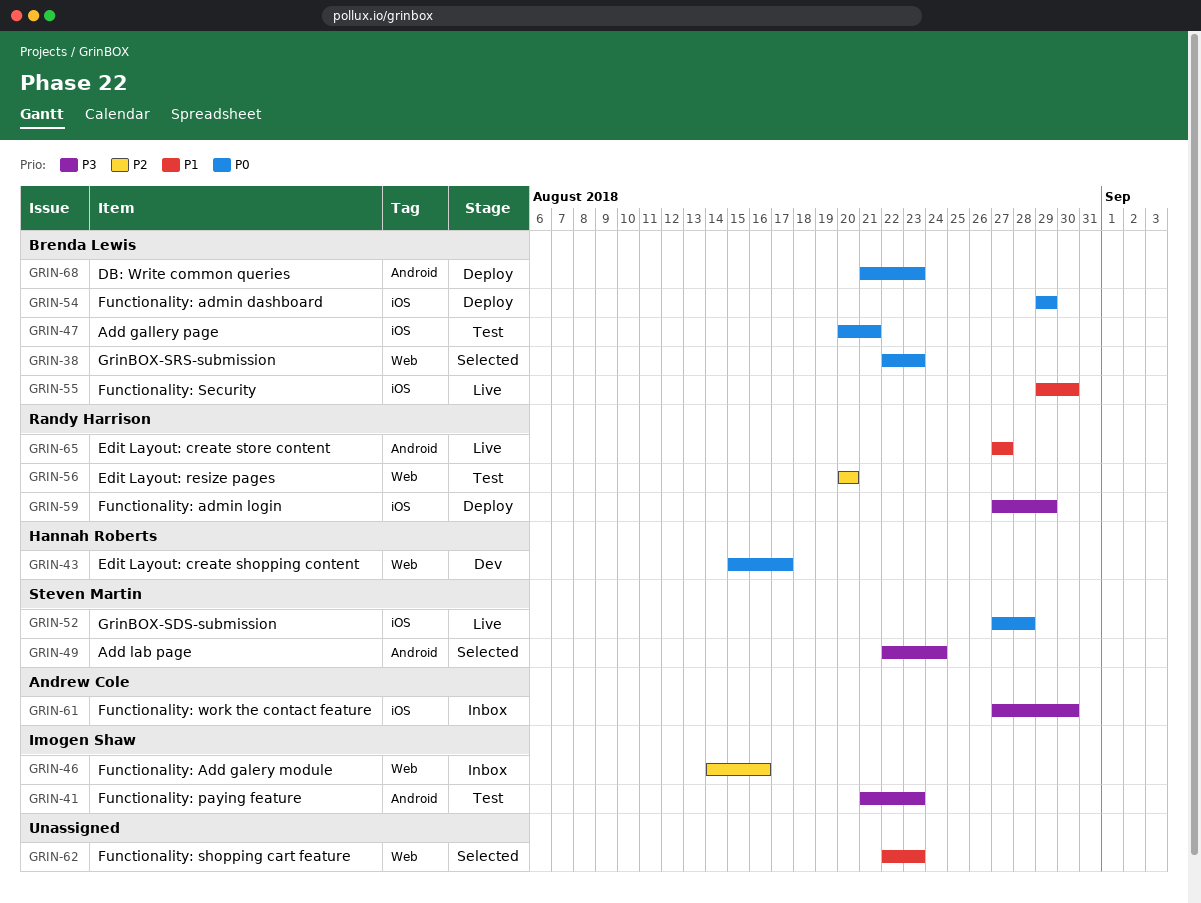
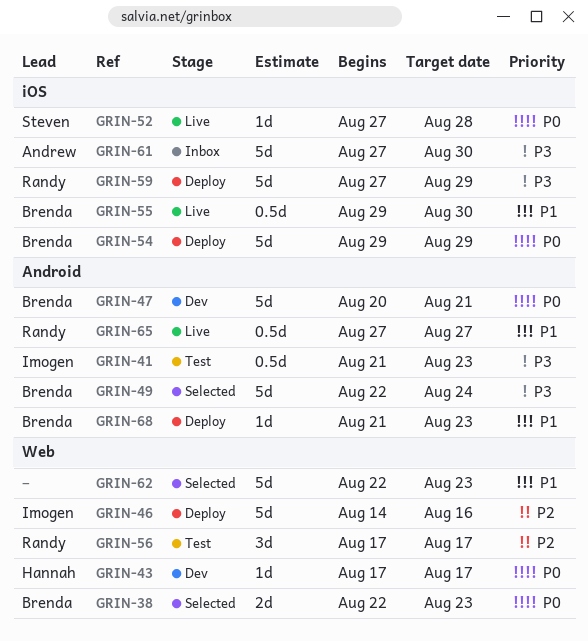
GRIN-43, start: Aug 15 -> Aug 17
GRIN-46, status: Inbox -> Deploy
GRIN-47, status: Test -> Dev
GRIN-47, label: iOS -> Android
GRIN-49, owner: Steven Martin -> Brenda Lewis
GRIN-56, start: Aug 20 -> Aug 17
GRIN-56, due: Aug 20 -> Aug 17
GRIN-68, priority: P0 -> P1

